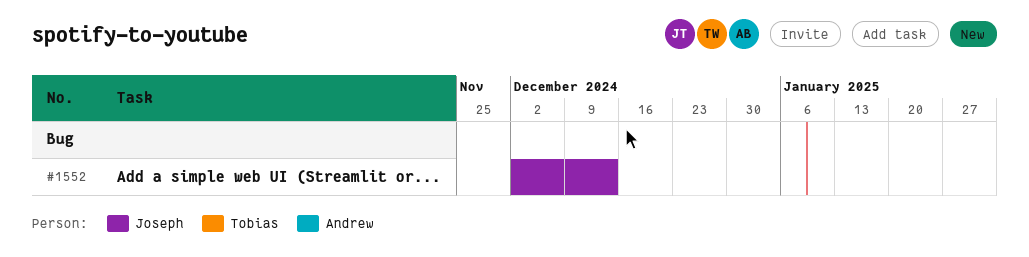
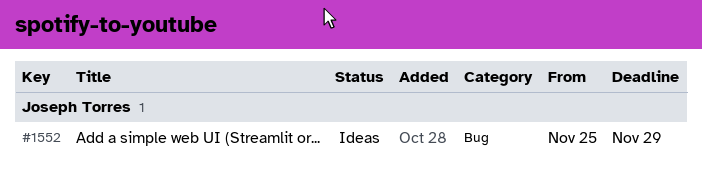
#1552, start: Dec 2 -> Nov 25
#1552, due: Dec 13 -> Nov 29

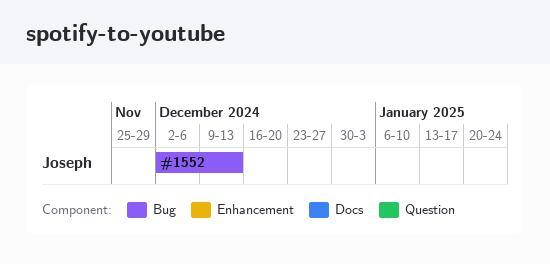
#1552, start: Nov 25 -> Dec 2
#1552, due: Nov 29 -> Dec 13

